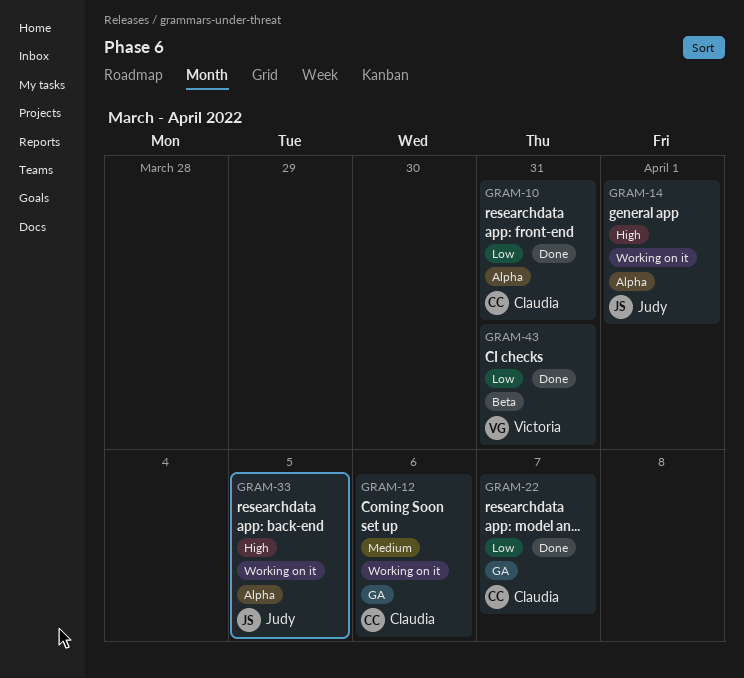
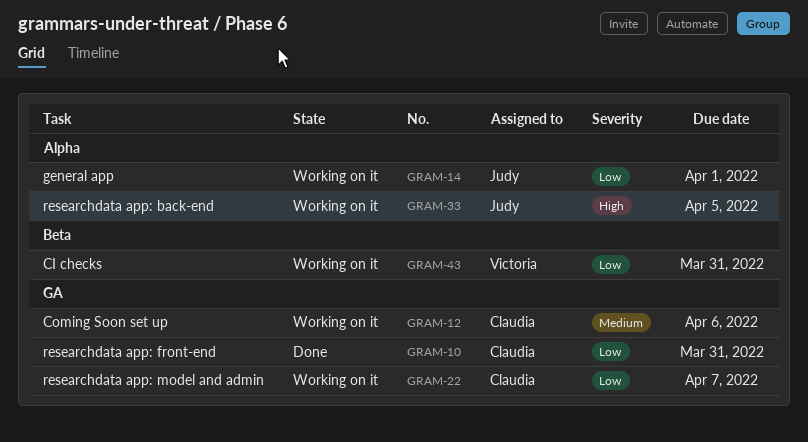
GRAM-10, label: Alpha -> GA
GRAM-14, priority: High -> Low
GRAM-22, status: Done -> Working on it
GRAM-43, status: Done -> Working on it

